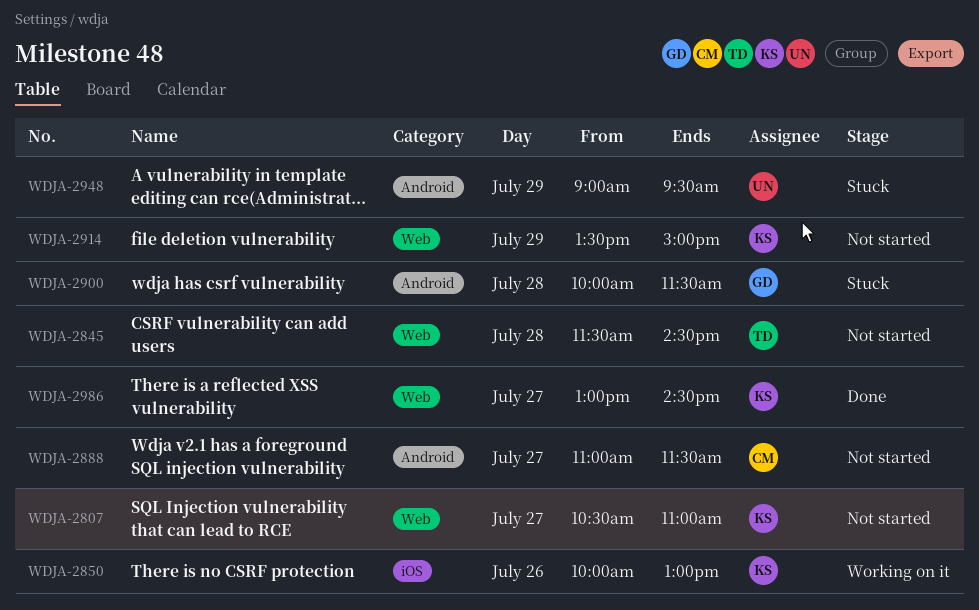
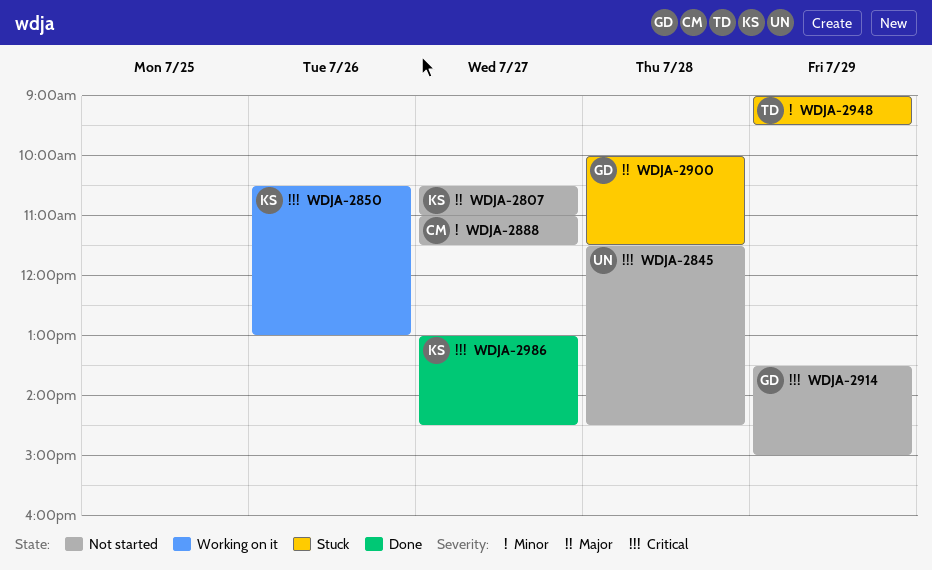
WDJA-2845, owner: TD -> UN
WDJA-2850, begins: 10:00 -> 10:30
WDJA-2914, owner: KS -> GD
WDJA-2948, owner: UN -> TD

